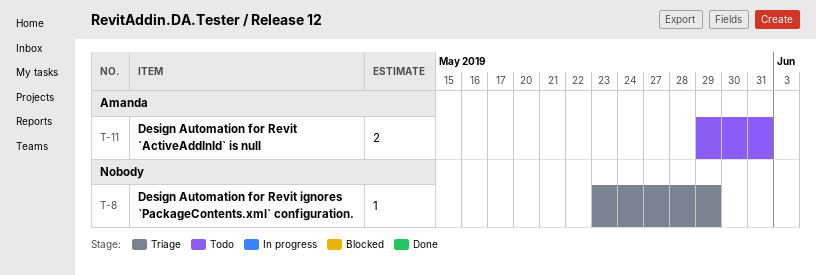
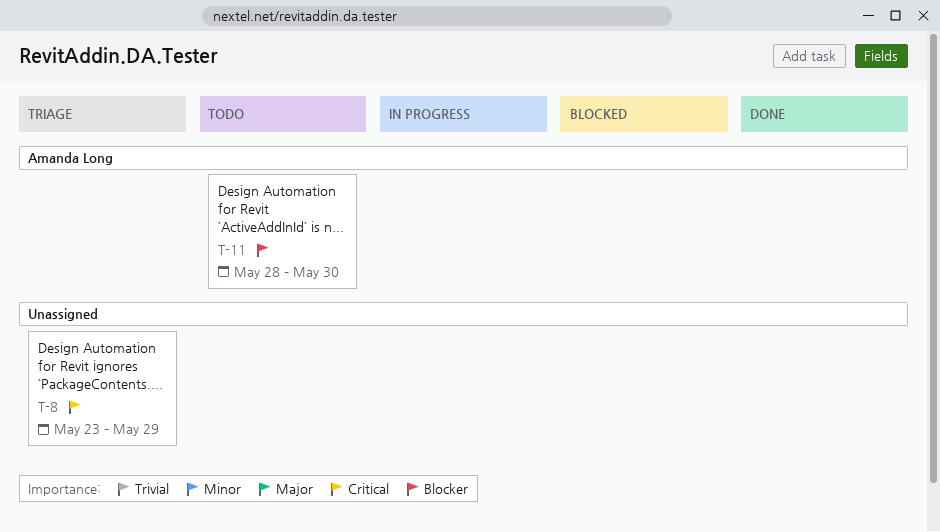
T-11, start: May 29 -> May 28
T-11, due: May 31 -> May 30

